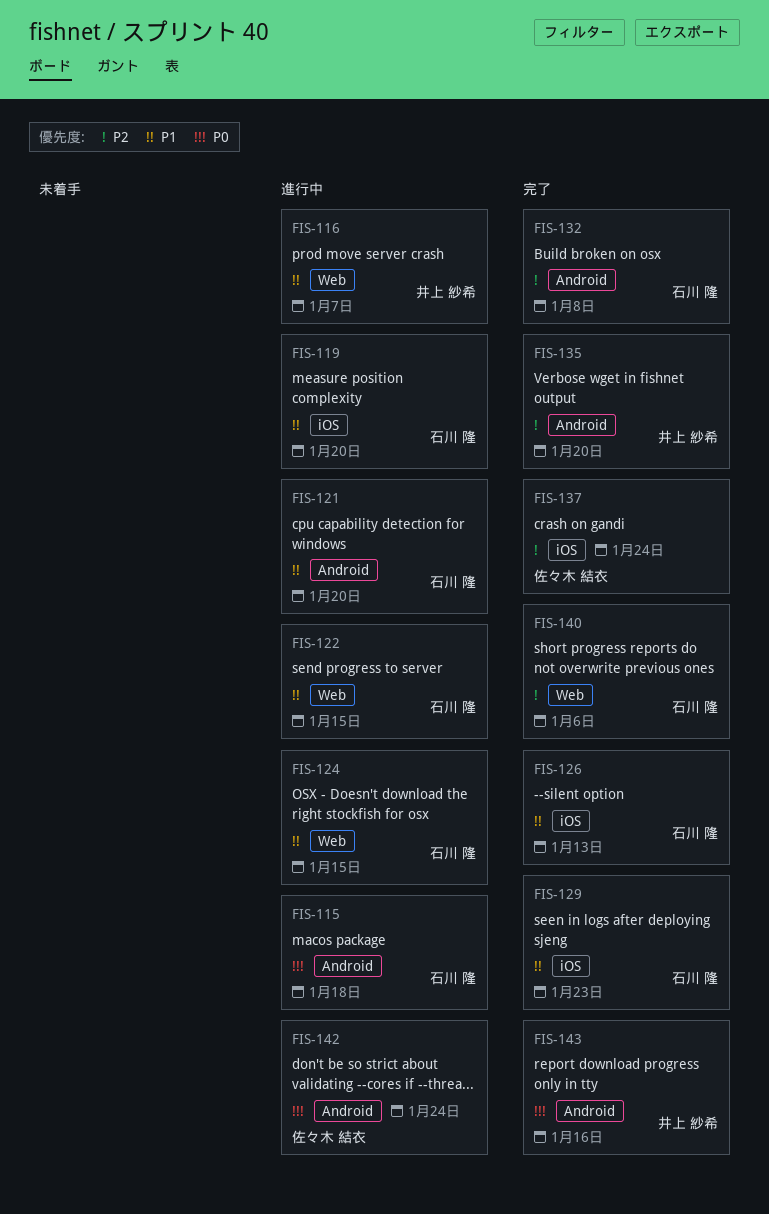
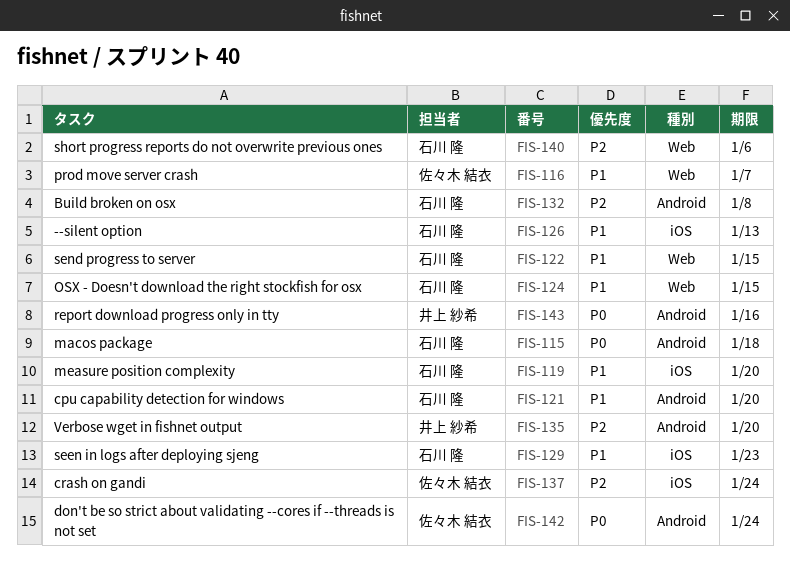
FIS-116, owner: 井上 紗希 -> 佐々木 結衣

